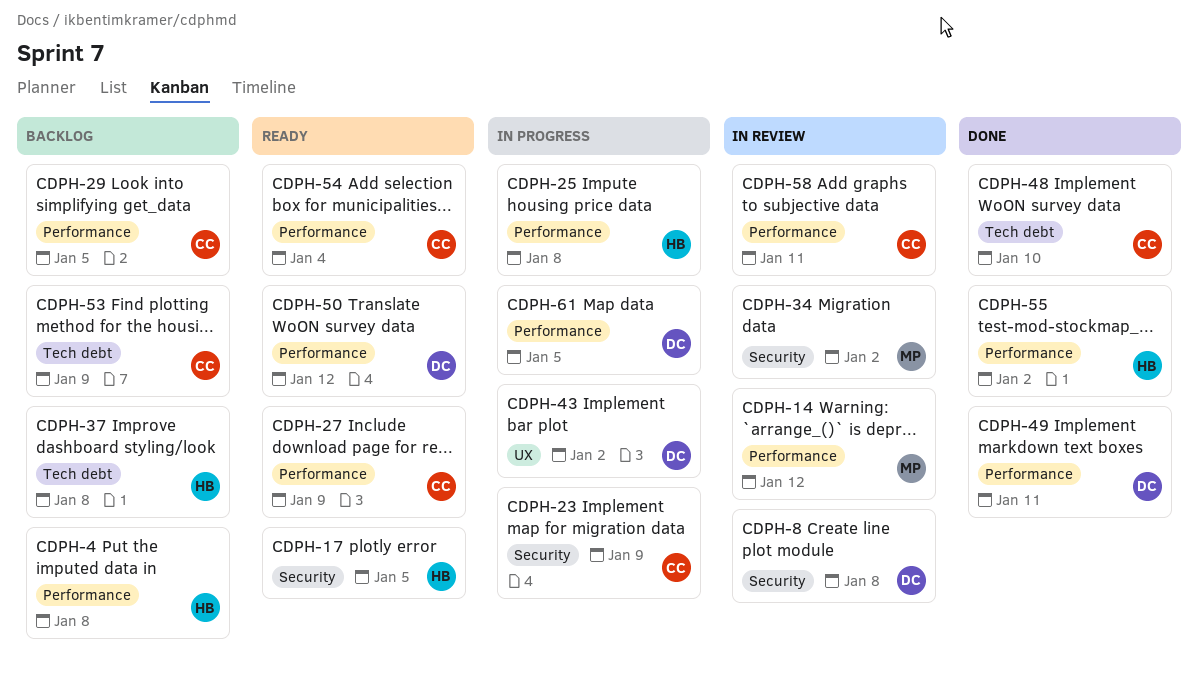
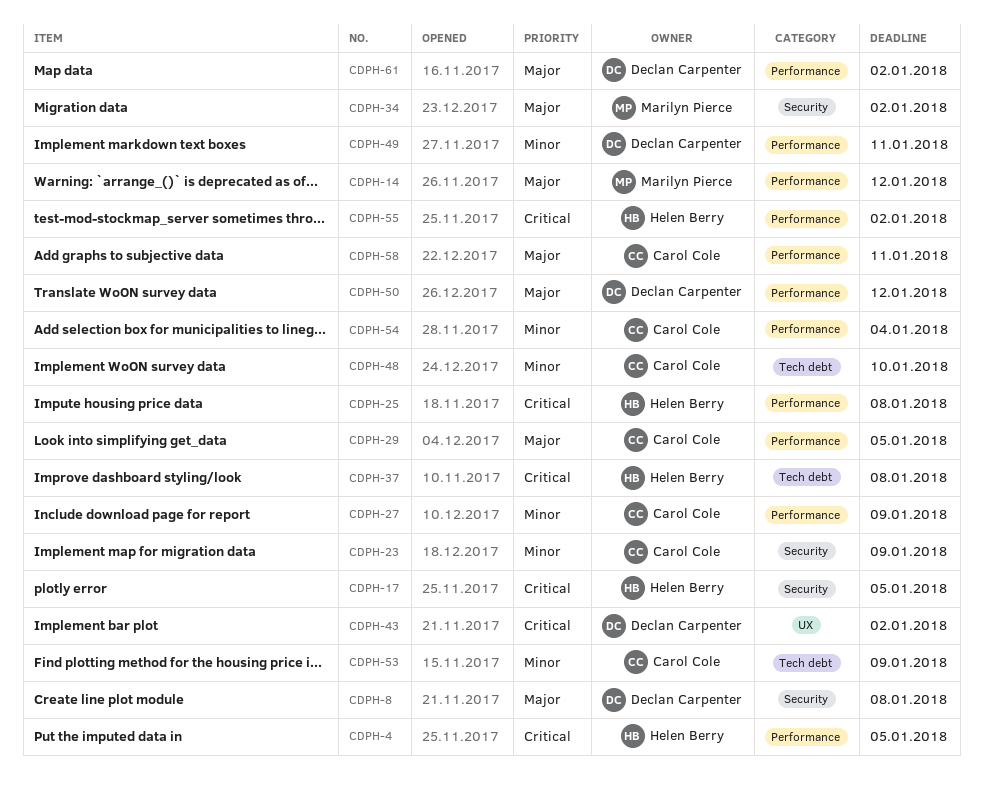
CDPH-4, due: Jan 8 -> Jan 5
CDPH-61, due: Jan 5 -> Jan 2

